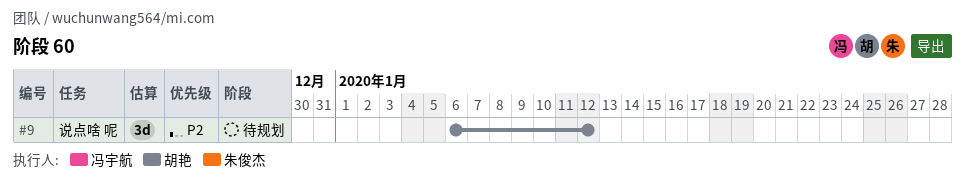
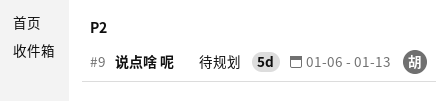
#9, estimate: 3d -> 5d
#9, due: Jan 12 -> Jan 13

